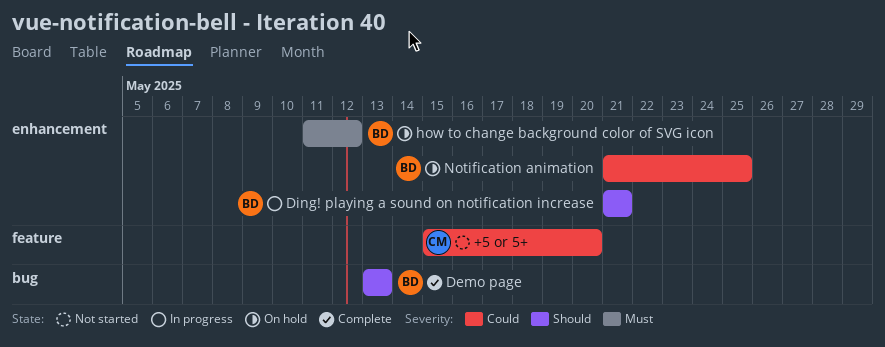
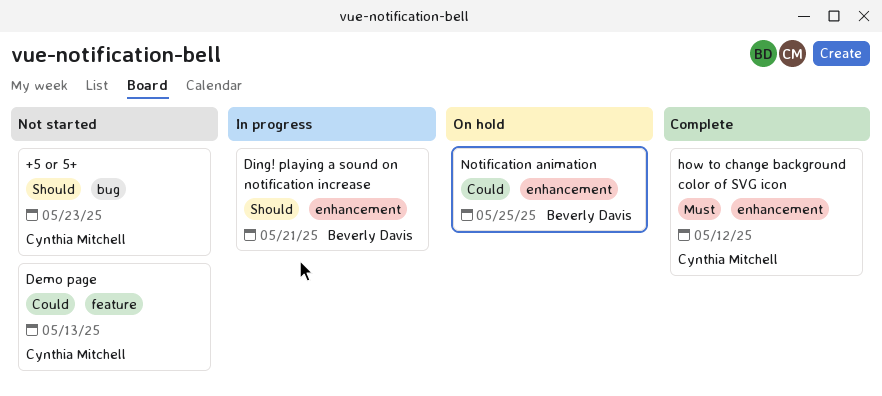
+5 or 5+, priority: Could -> Should
+5 or 5+, label: feature -> bug
+5 or 5+, due: May 20 -> May 23
Demo page, status: Complete -> Not started
Demo page, owner: Beverly Davis -> Cynthia Mitchell
Demo page, priority: Should -> Could
Demo page, label: bug -> feature
how to change background color of SVG icon, status: On hold -> Complete
how to change background color of SVG icon, owner: Beverly Davis -> Cynthia Mitchell

